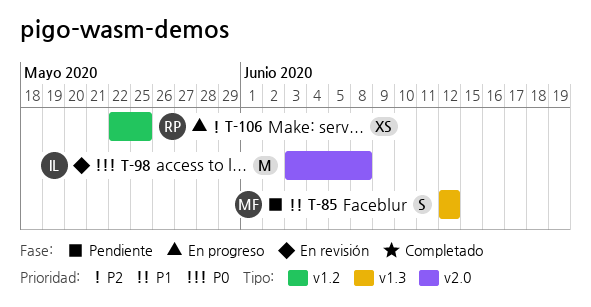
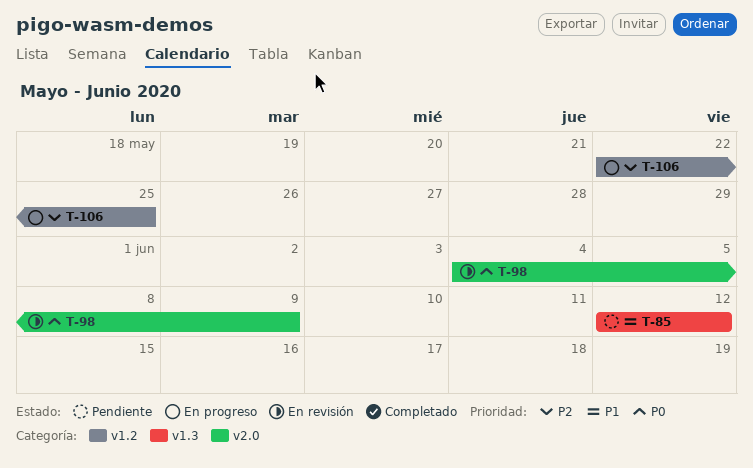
T-98, start: Jun 3 -> Jun 4
T-98, due: Jun 8 -> Jun 9

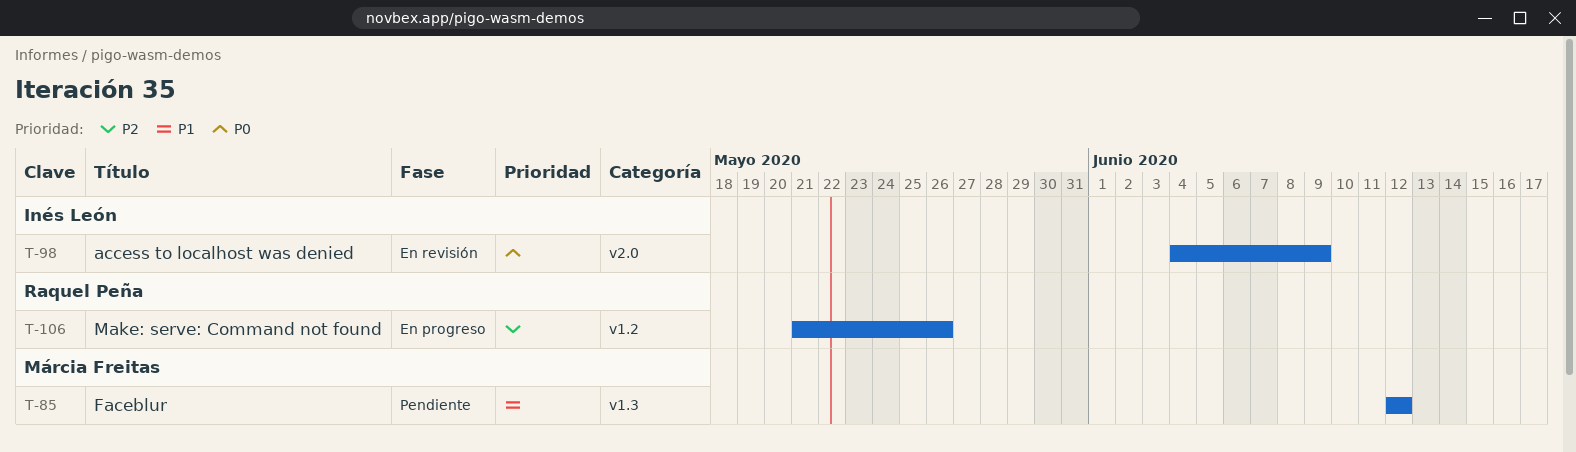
T-106, start: May 22 -> May 21
T-106, due: May 25 -> May 26

